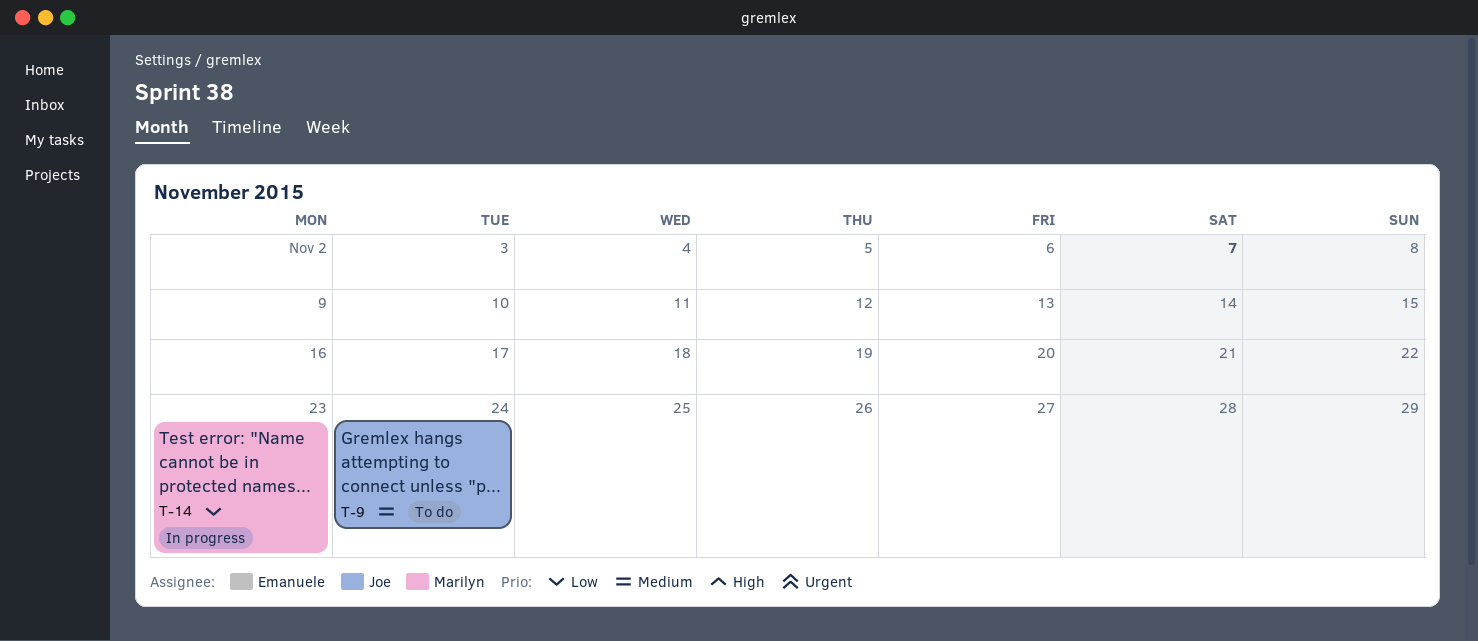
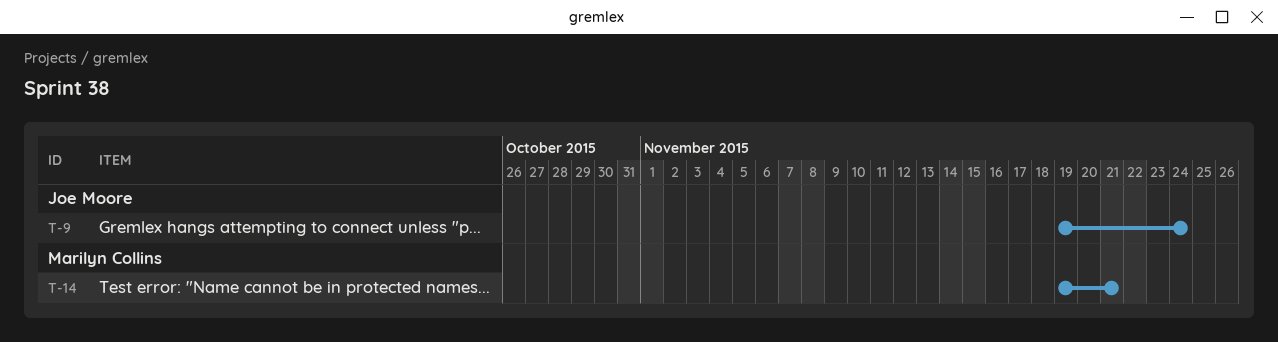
T-14, due: Nov 23 -> Nov 21

